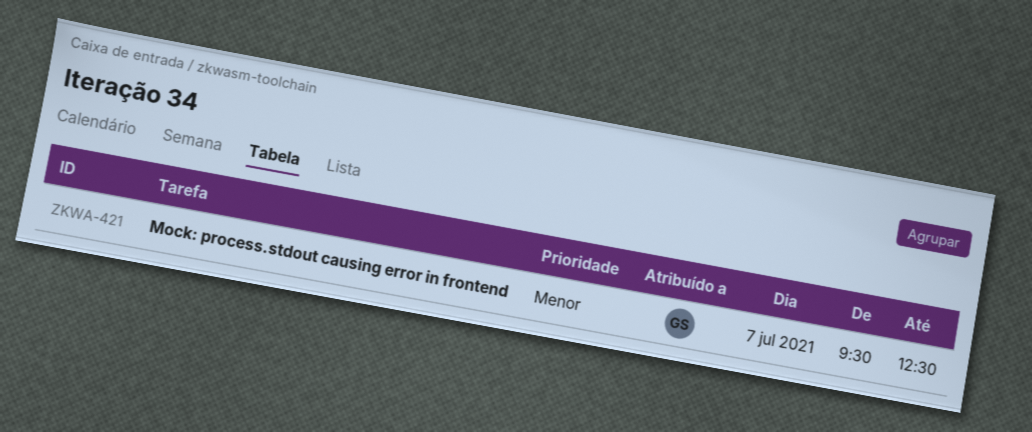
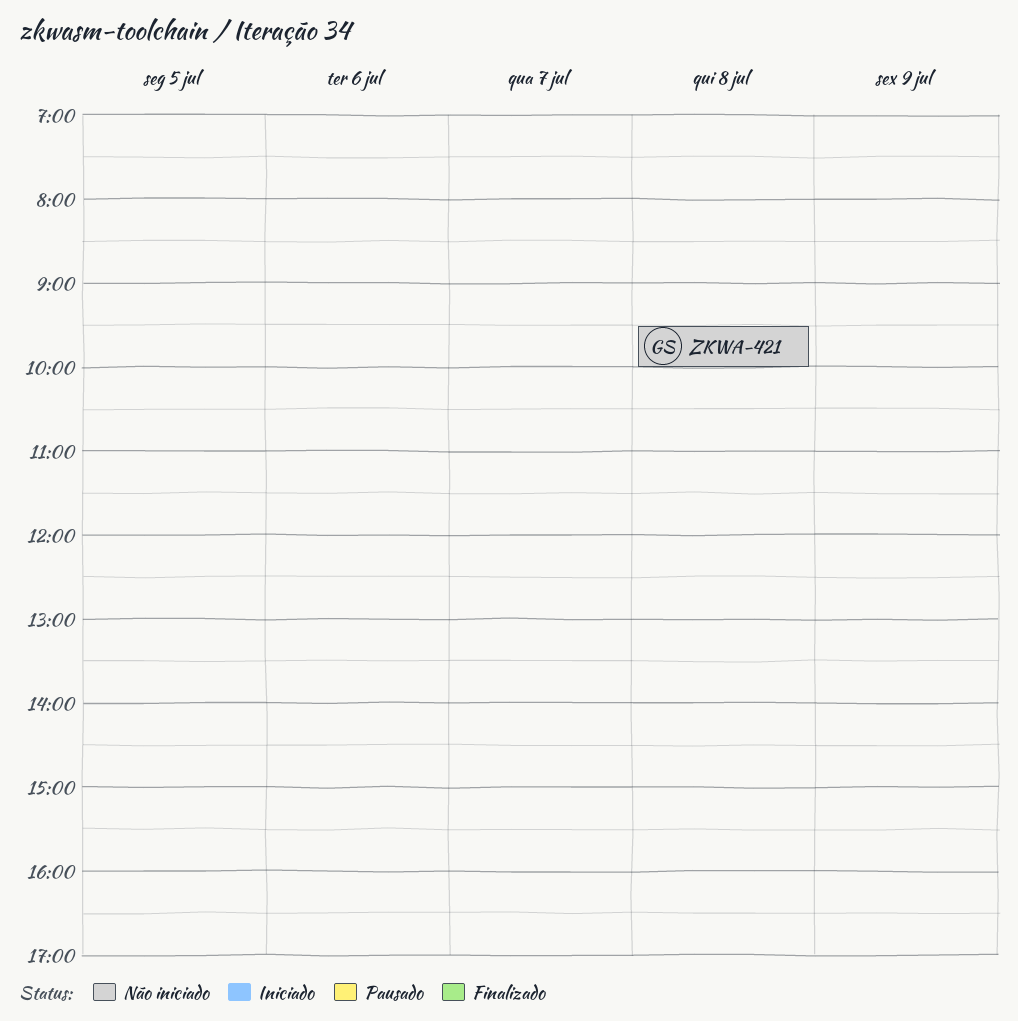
ZKWA-421, day: Jul 7 -> Jul 8
ZKWA-421, ends: 12:30 -> 10:00

